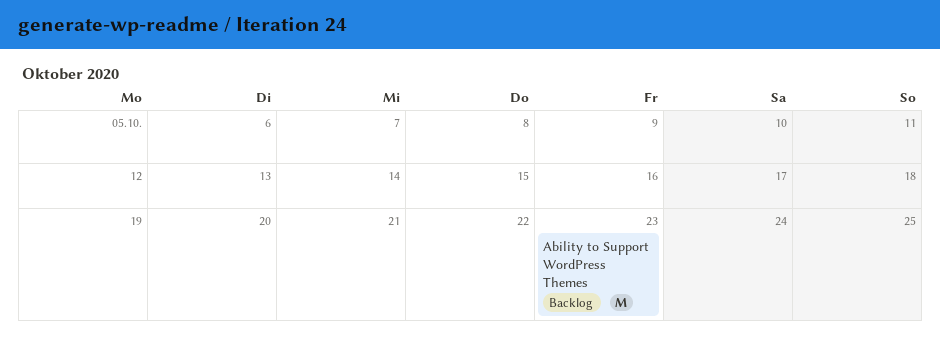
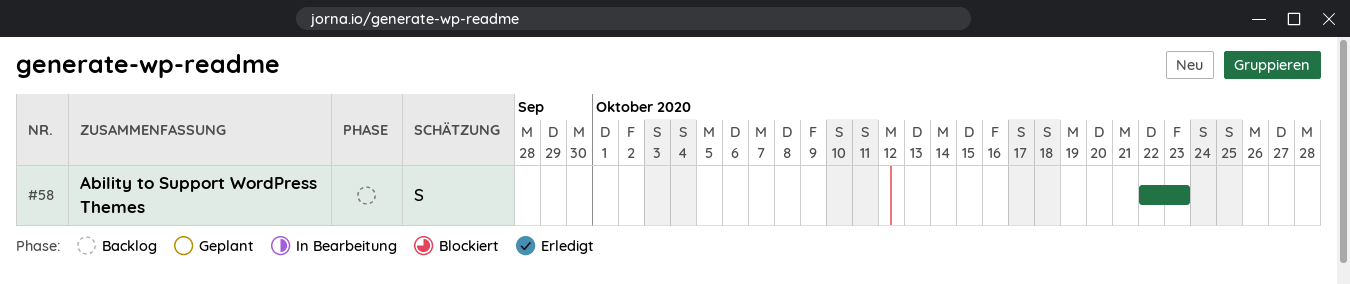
Ability to Support WordPress Themes, estimate: M -> S

